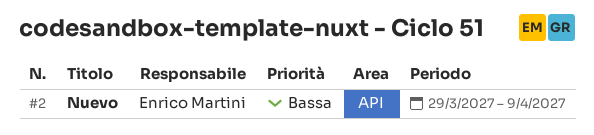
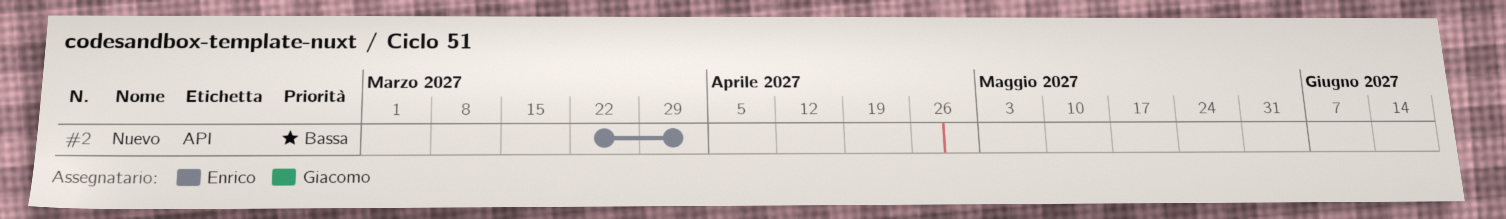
#2, start: Mar 29 -> Mar 22
#2, due: Apr 9 -> Apr 2

